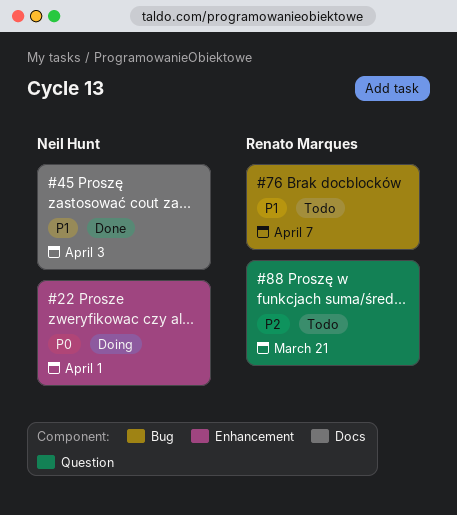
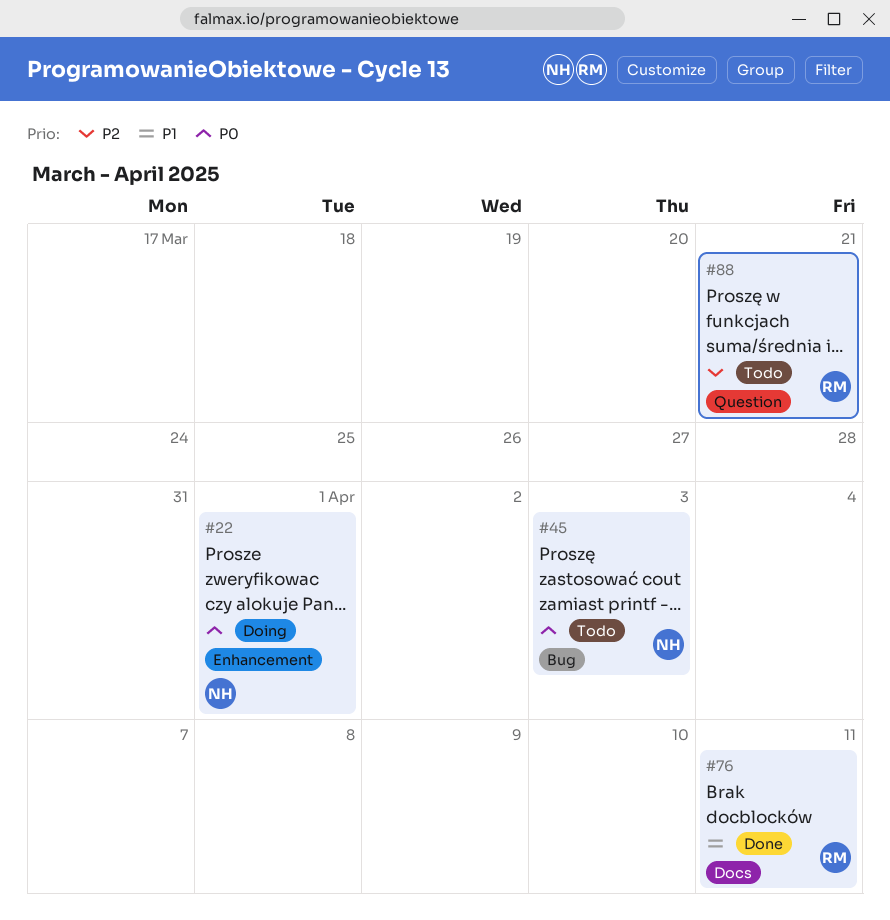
#45, status: Done -> Todo
#45, priority: P1 -> P0
#45, label: Docs -> Bug
#76, status: Todo -> Done
#76, label: Bug -> Docs
#76, due: Apr 7 -> Apr 11

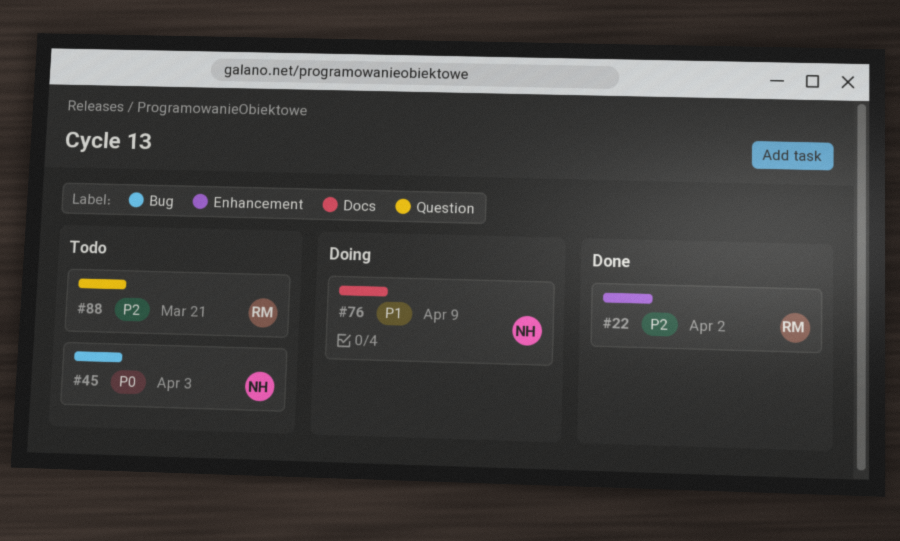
#22, status: Doing -> Done
#22, owner: NH -> RM
#22, priority: P0 -> P2
#22, due: Apr 1 -> Apr 2
#76, status: Done -> Doing
#76, owner: RM -> NH
#76, due: Apr 11 -> Apr 9

